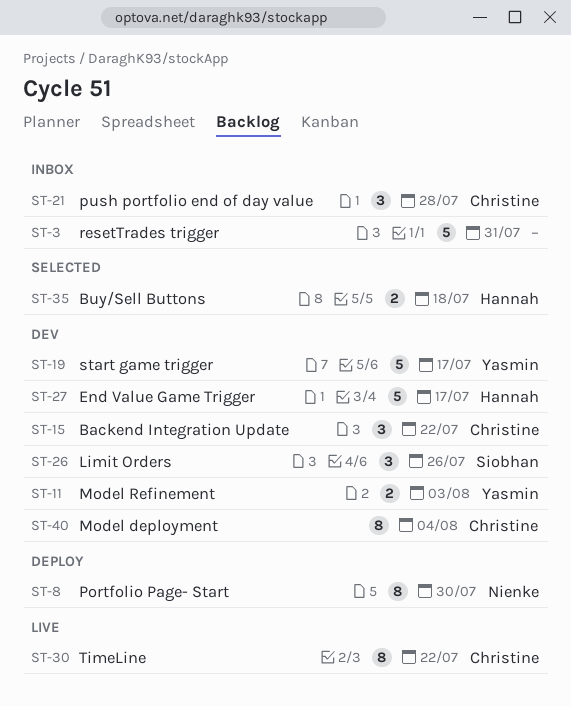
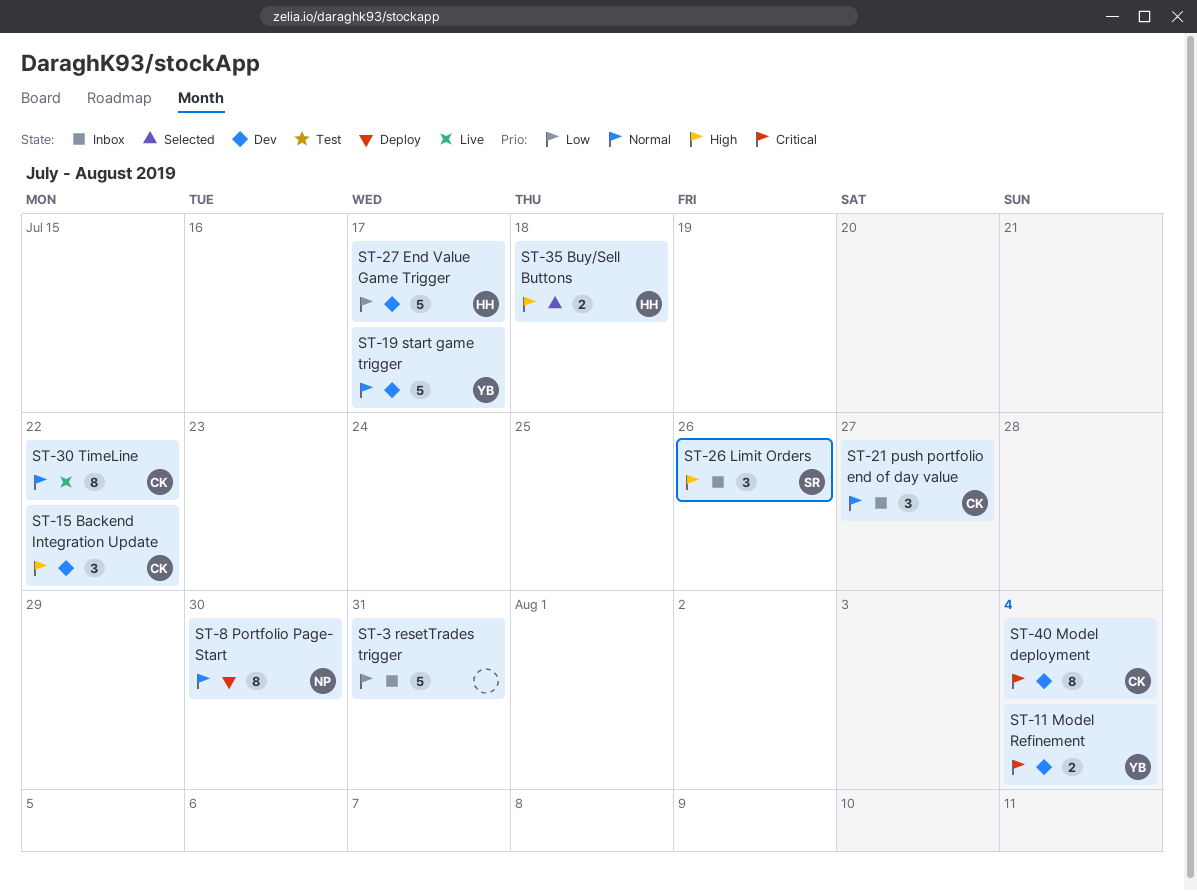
ST-11, due: Aug 3 -> Aug 4
ST-21, due: Jul 28 -> Jul 27
ST-26, status: Dev -> Inbox

